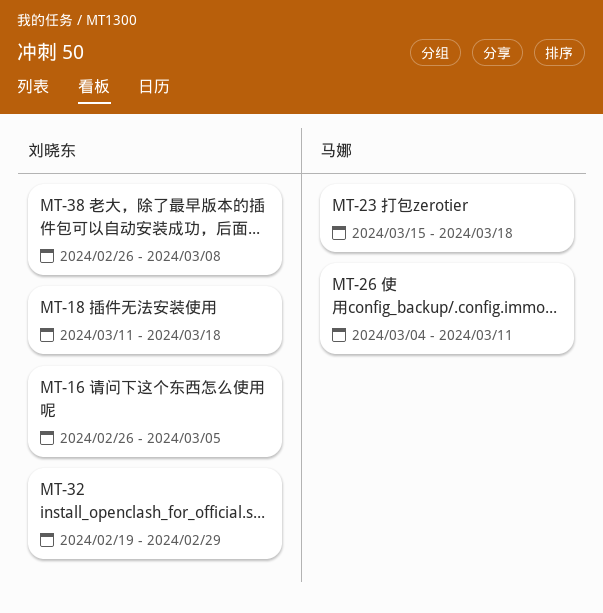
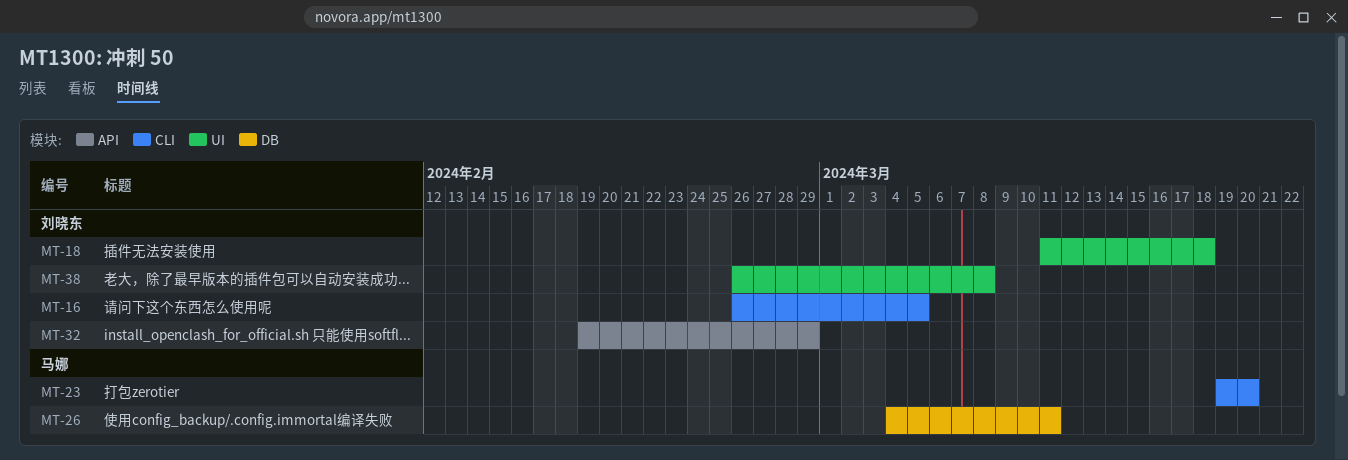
MT-23, start: Mar 15 -> Mar 19
MT-23, due: Mar 18 -> Mar 20

